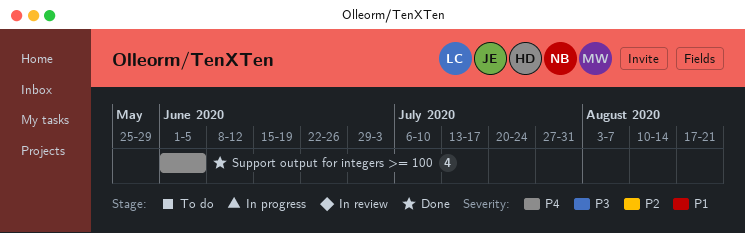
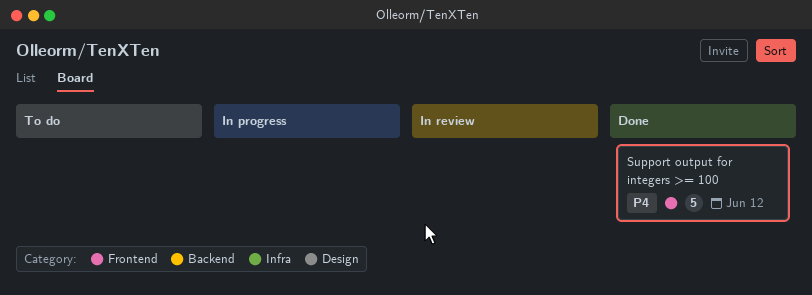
Support output for integers >= 100, estimate: 4 -> 5
Support output for integers >= 100, due: Jun 5 -> Jun 12

